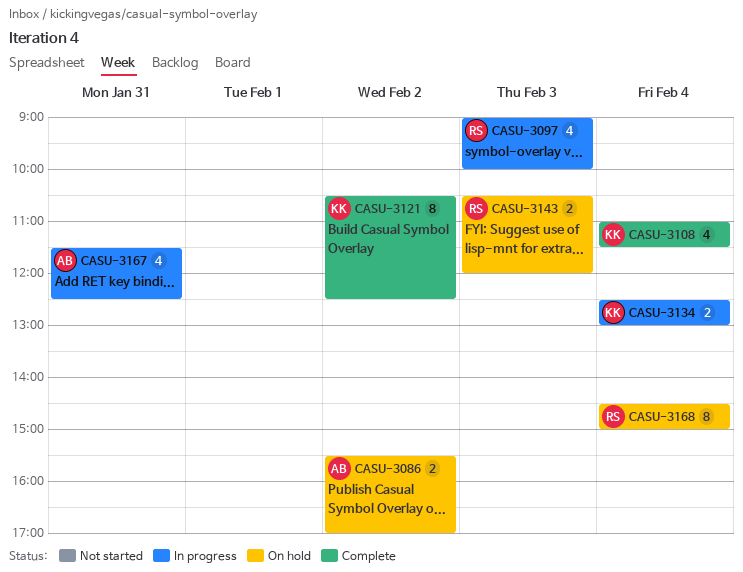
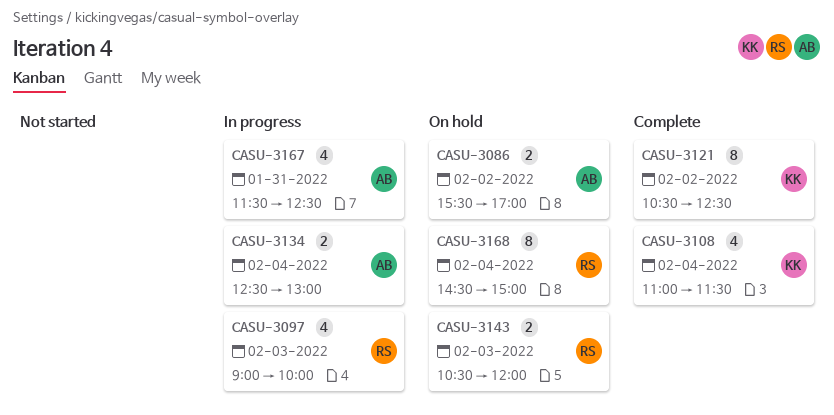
CASU-3134, owner: KK -> AB

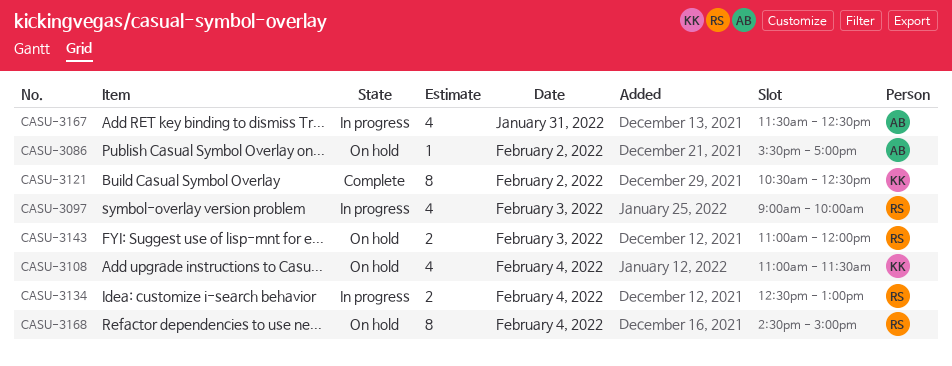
CASU-3086, estimate: 2 -> 1
CASU-3108, status: Complete -> On hold
CASU-3134, owner: AB -> RS
CASU-3143, begins: 10:30 -> 11:00

